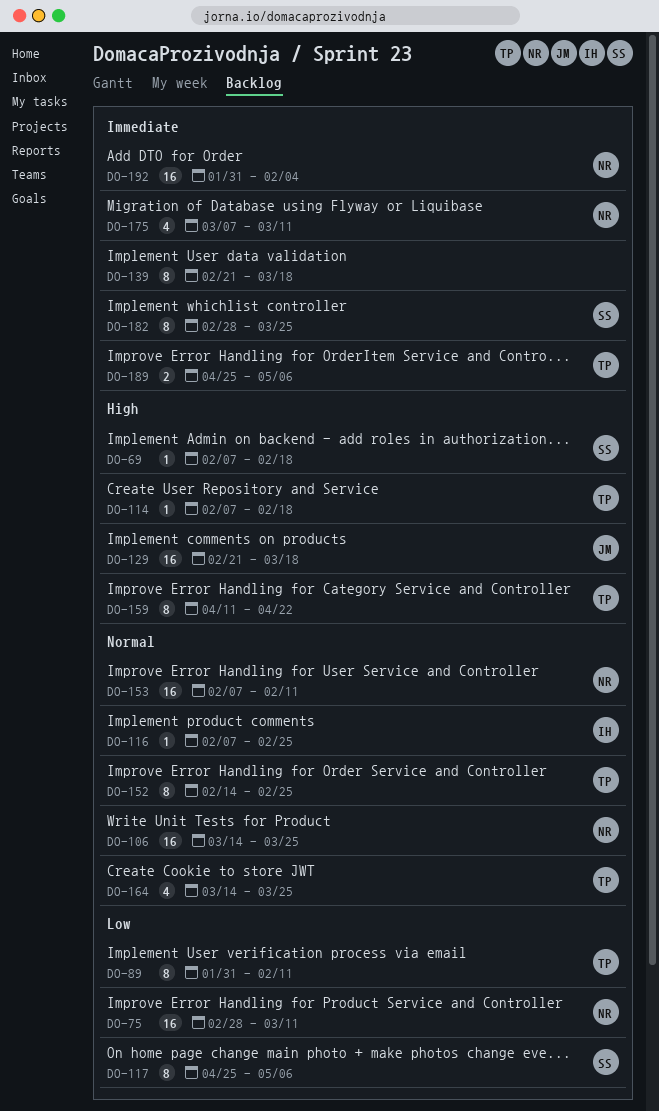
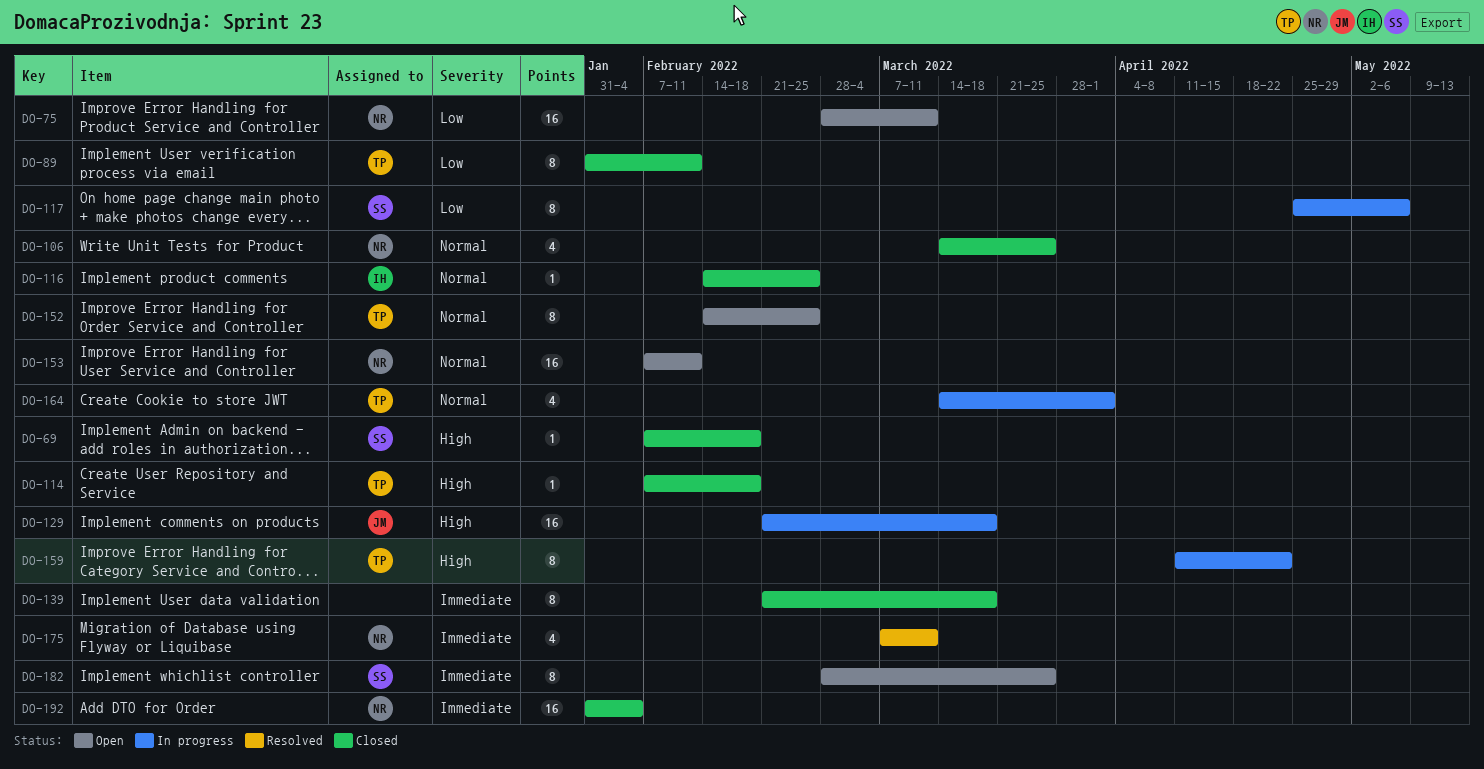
DO-106, estimate: 16 -> 4
DO-116, start: Feb 7 -> Feb 14
DO-164, due: Mar 25 -> Apr 1
DO-189: present -> none

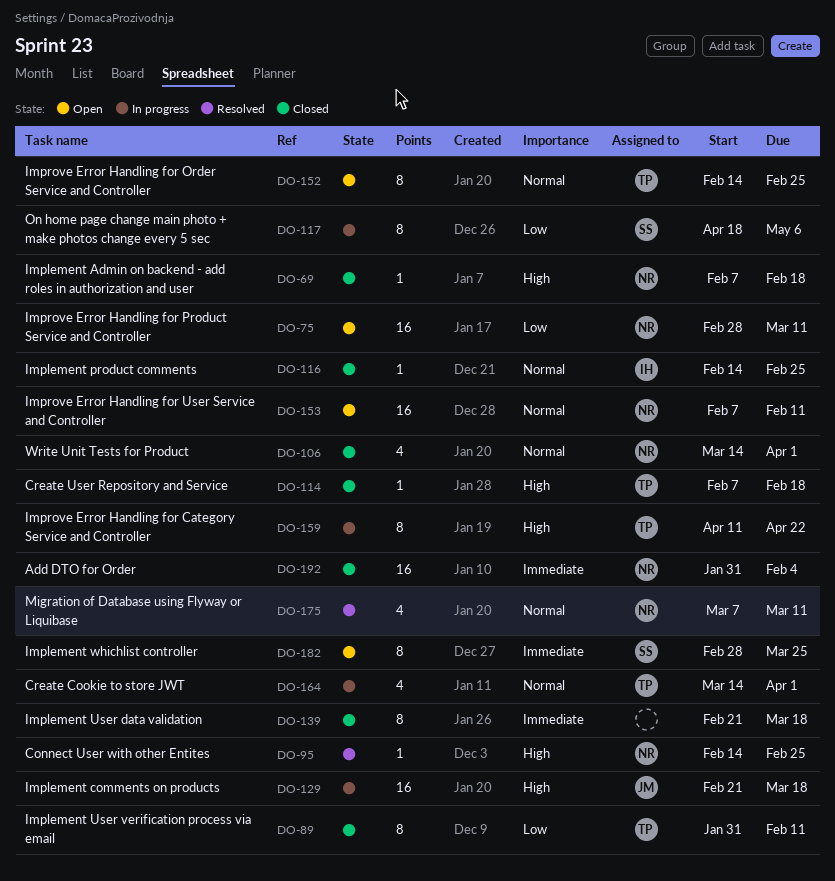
DO-69, owner: SS -> NR
DO-95: none -> present
DO-106, due: Mar 25 -> Apr 1
DO-117, start: Apr 25 -> Apr 18
DO-175, priority: Immediate -> Normal

